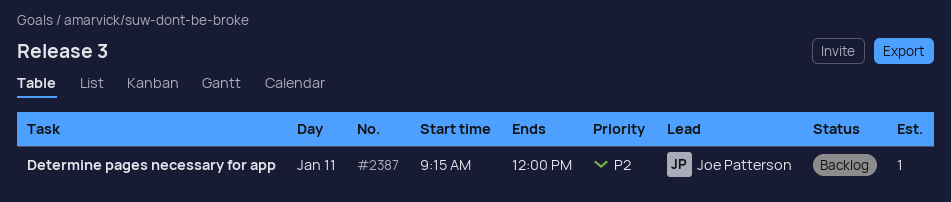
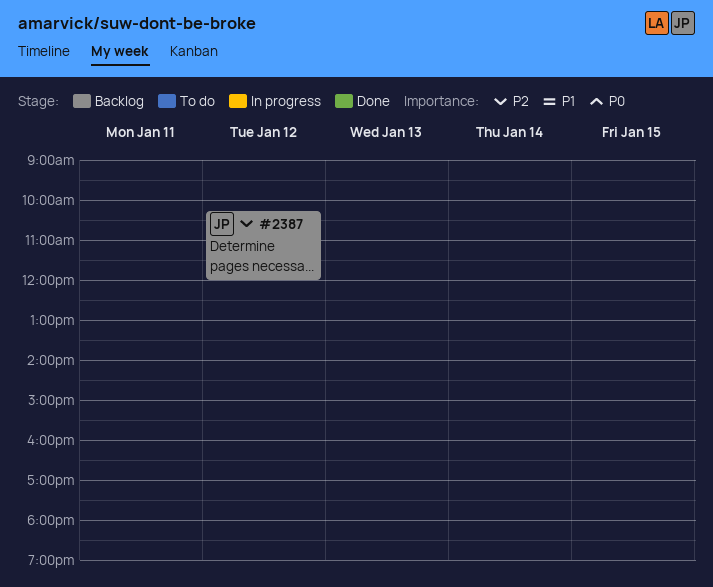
#2387, day: Jan 11 -> Jan 12
#2387, begins: 09:15 -> 10:15

